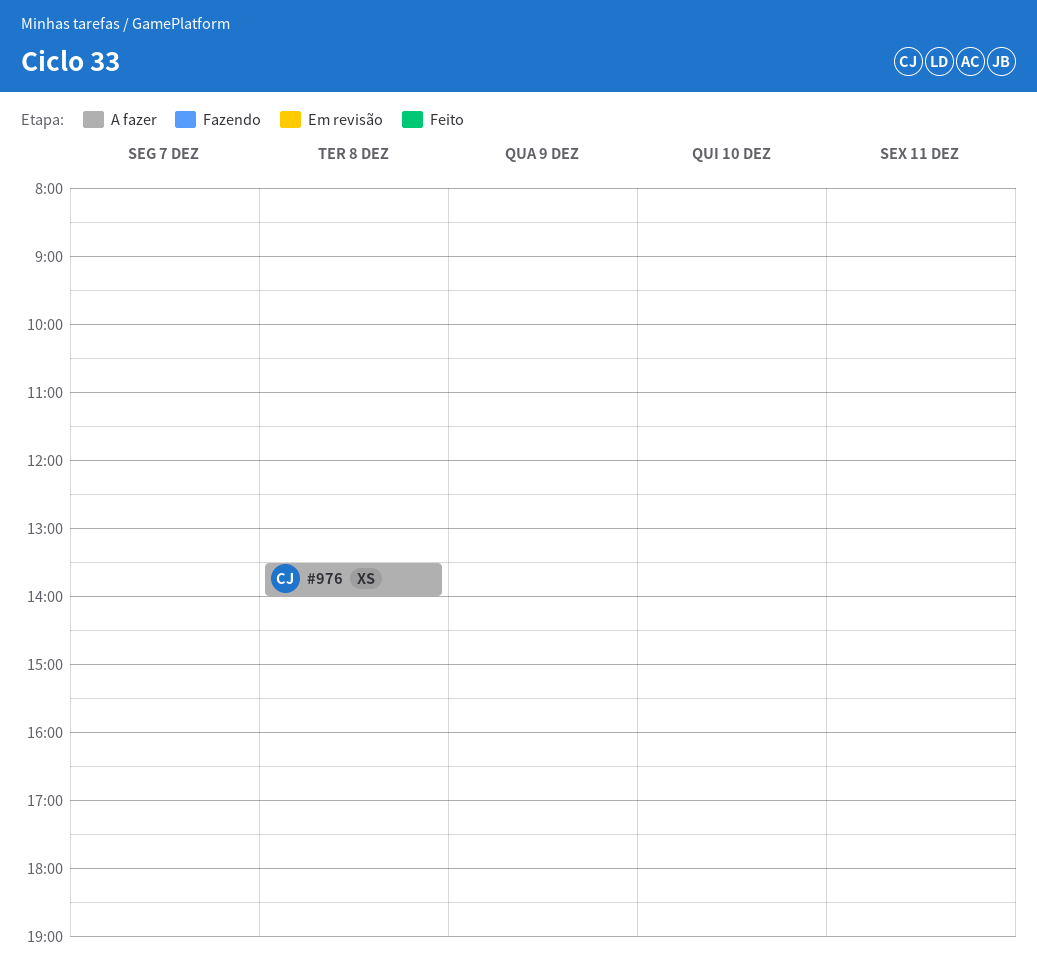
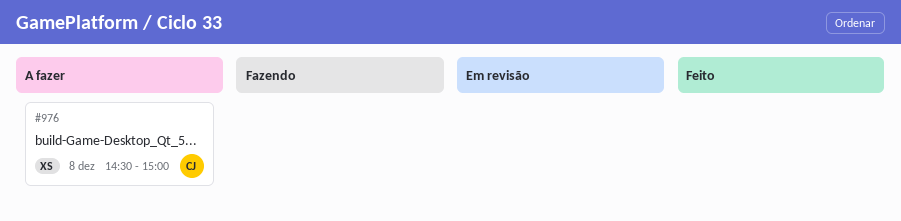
#976, begins: 13:30 -> 14:30
#976, ends: 14:00 -> 15:00

